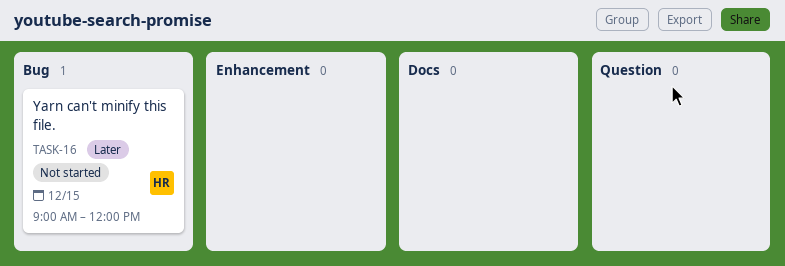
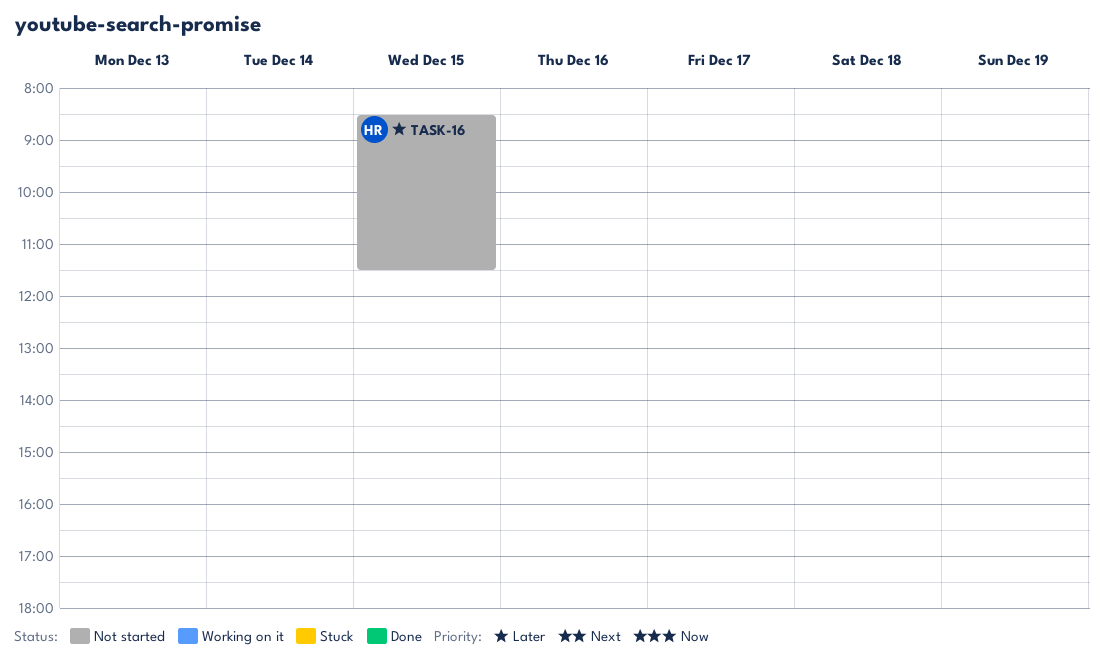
TASK-16, begins: 09:00 -> 08:30
TASK-16, ends: 12:00 -> 11:30

